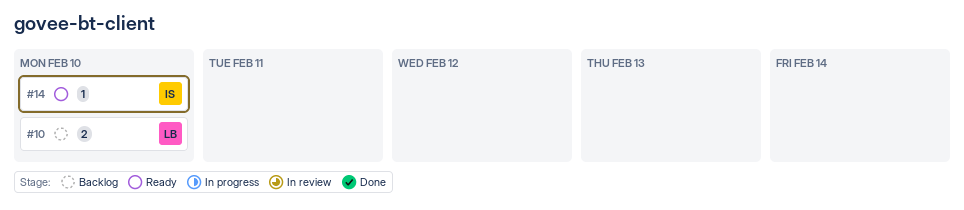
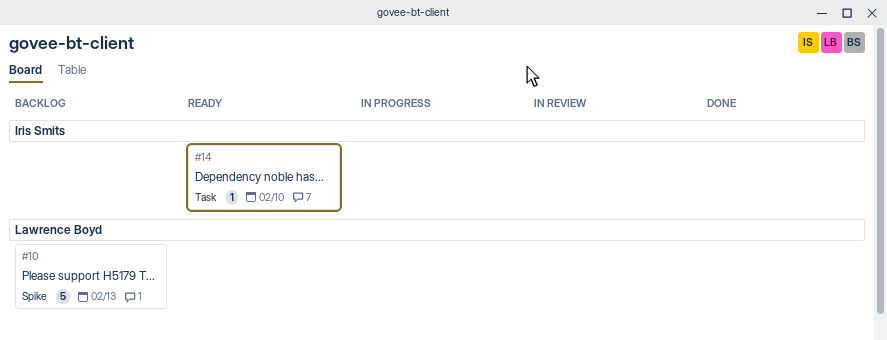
#10, estimate: 2 -> 5
#10, due: Feb 10 -> Feb 13

